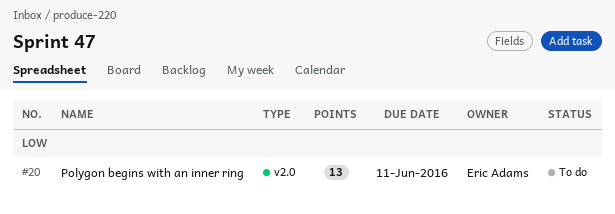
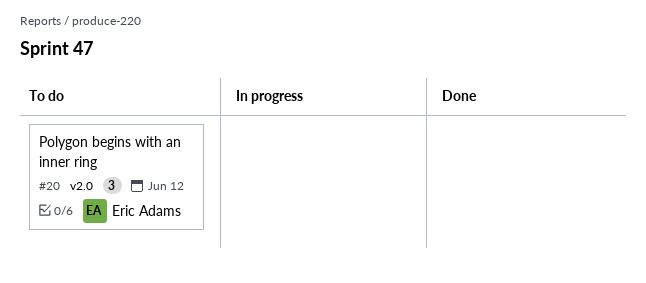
#20, estimate: 13 -> 3
#20, due: Jun 11 -> Jun 12

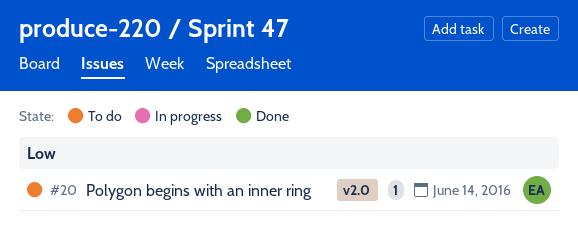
#20, estimate: 3 -> 1
#20, due: Jun 12 -> Jun 14

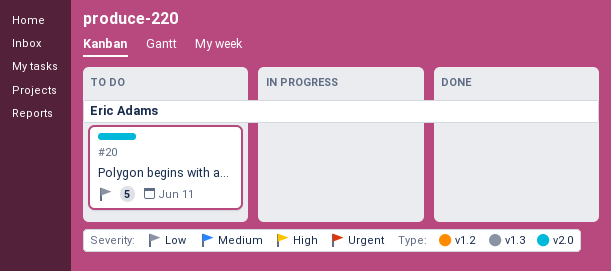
#20, estimate: 1 -> 5
#20, due: Jun 14 -> Jun 11

